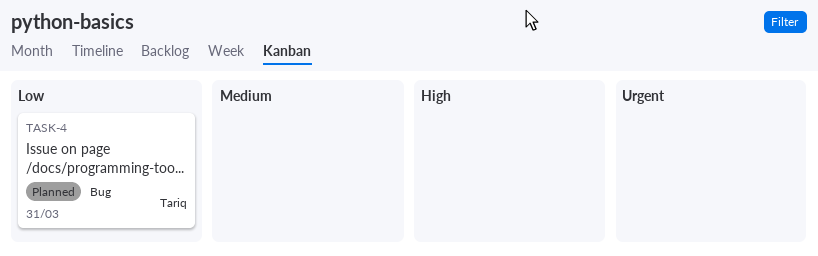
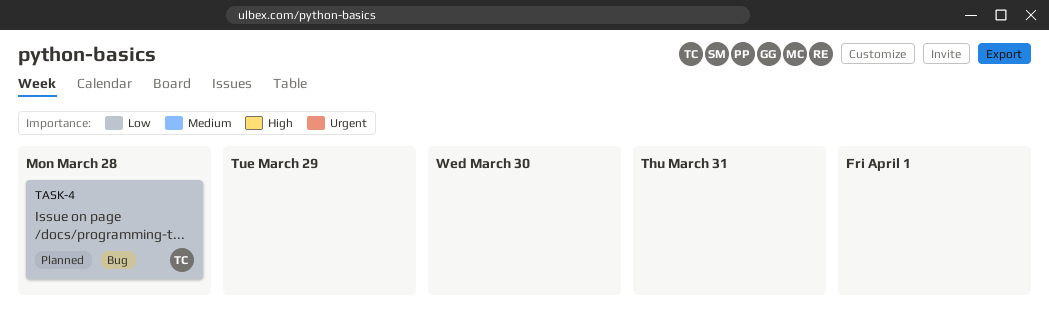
TASK-4, due: Mar 31 -> Mar 28

